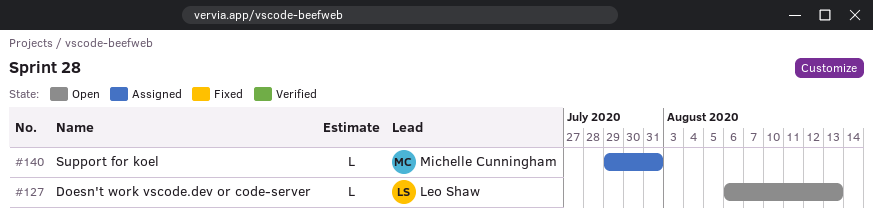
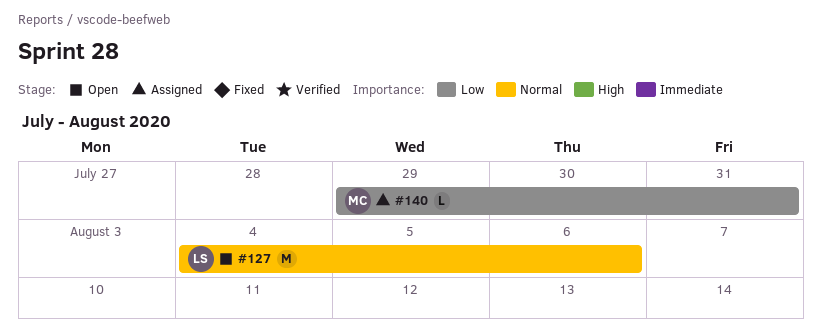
#127, estimate: L -> M
#127, start: Aug 6 -> Aug 4
#127, due: Aug 13 -> Aug 6

